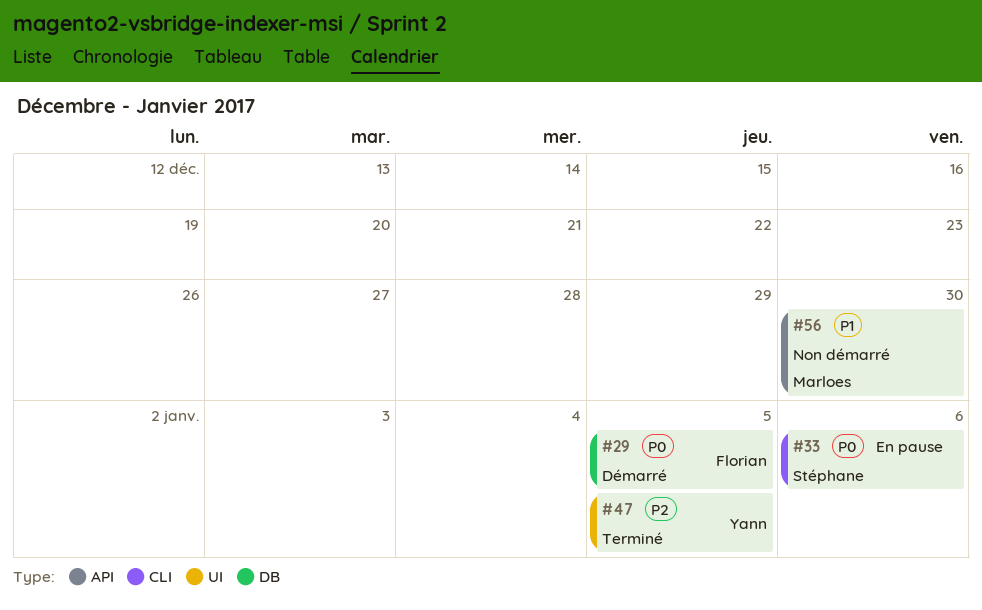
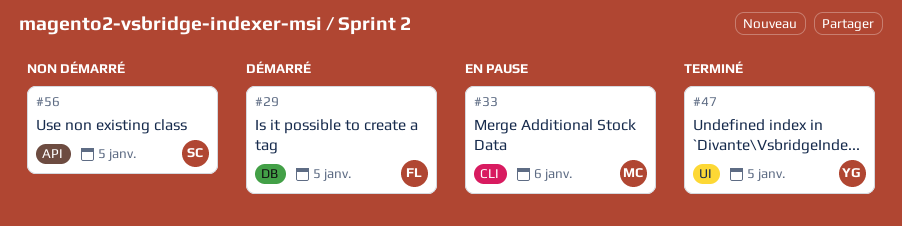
#33, owner: Stéphane -> Marloes
#56, owner: Marloes -> Stéphane
#56, due: Dec 30 -> Jan 5

